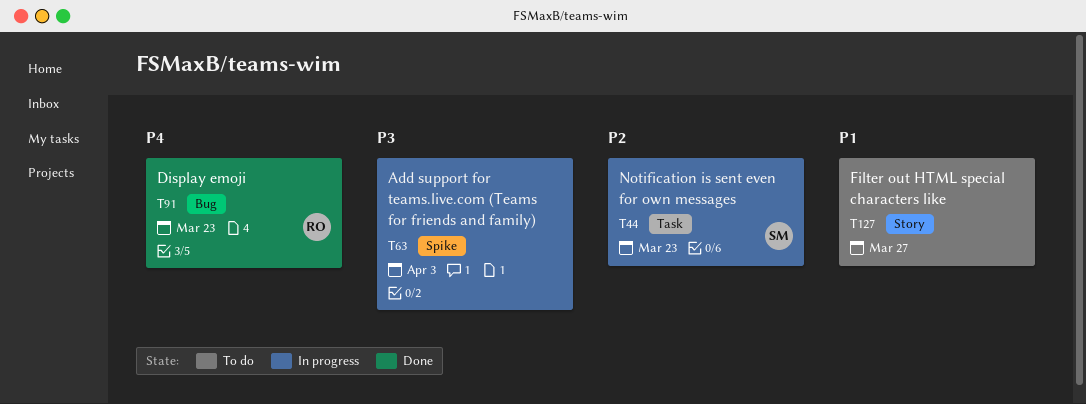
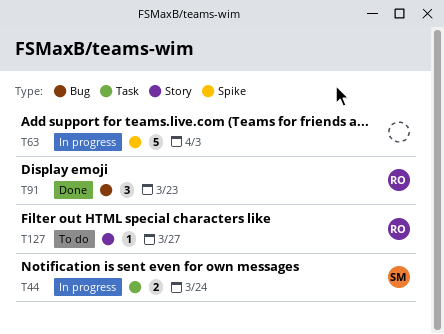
T44, due: Mar 23 -> Mar 24
T127, owner: none -> RO

